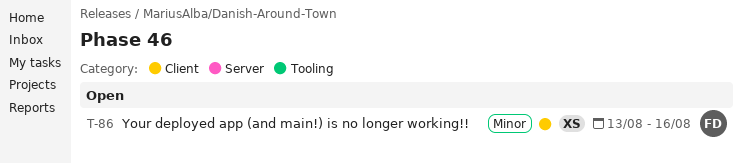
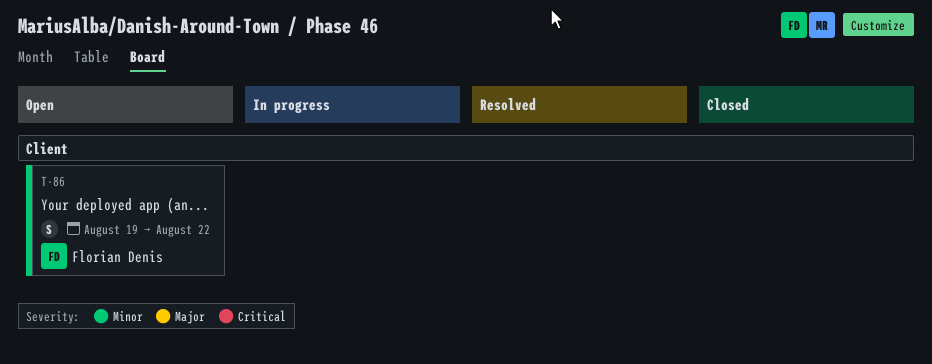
T-86, estimate: XS -> S
T-86, start: Aug 13 -> Aug 19
T-86, due: Aug 16 -> Aug 22

